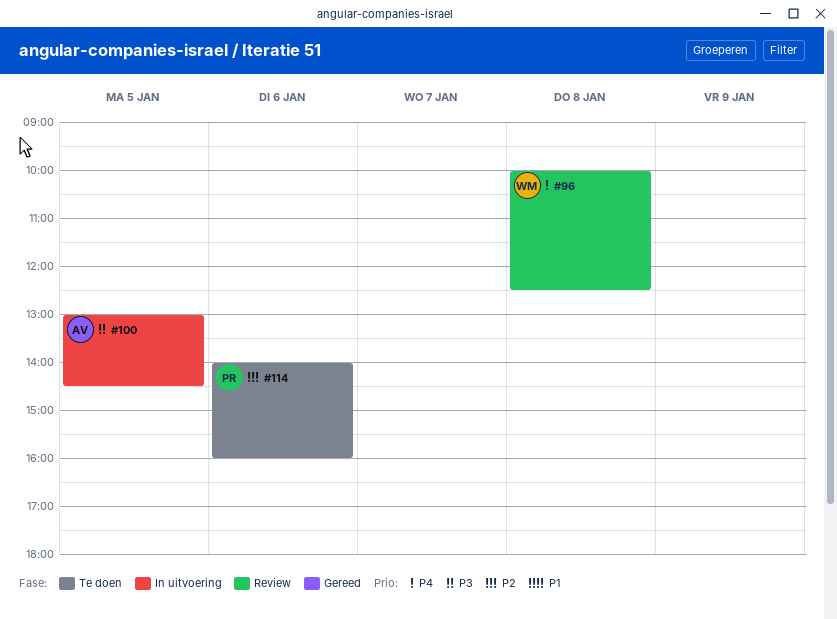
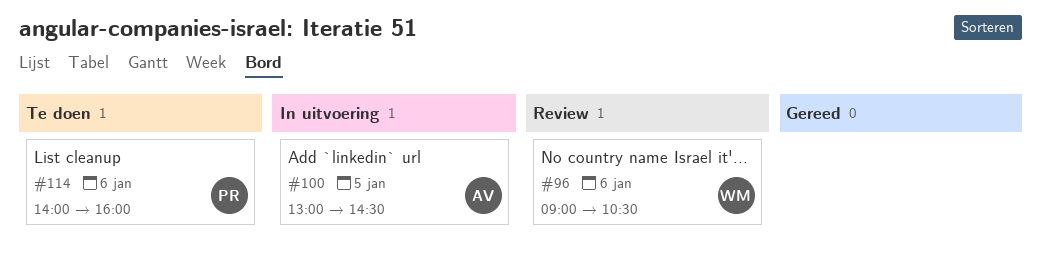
#96, day: Jan 8 -> Jan 6
#96, begins: 10:00 -> 09:00
#96, ends: 12:30 -> 10:30

